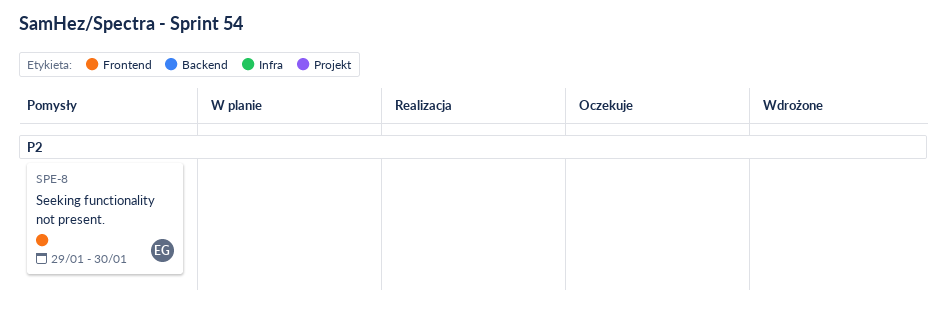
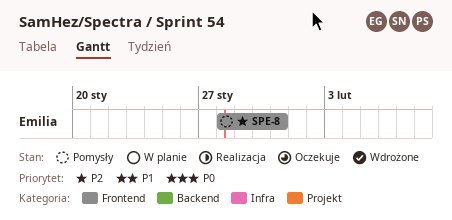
SPE-8, start: Jan 29 -> Jan 28
SPE-8, due: Jan 30 -> Jan 31

